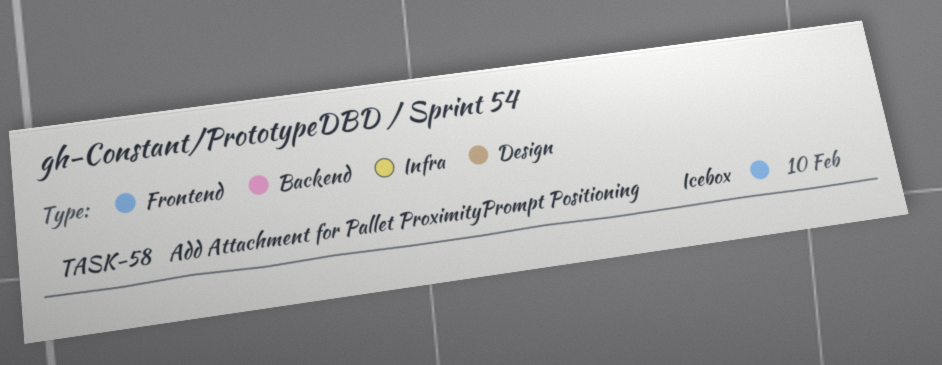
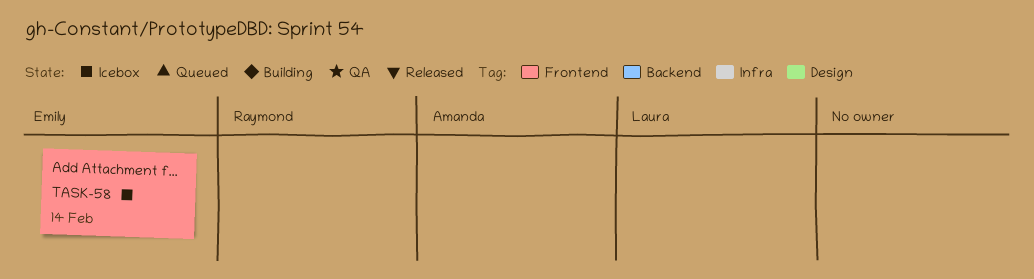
TASK-58, due: Feb 10 -> Feb 14

